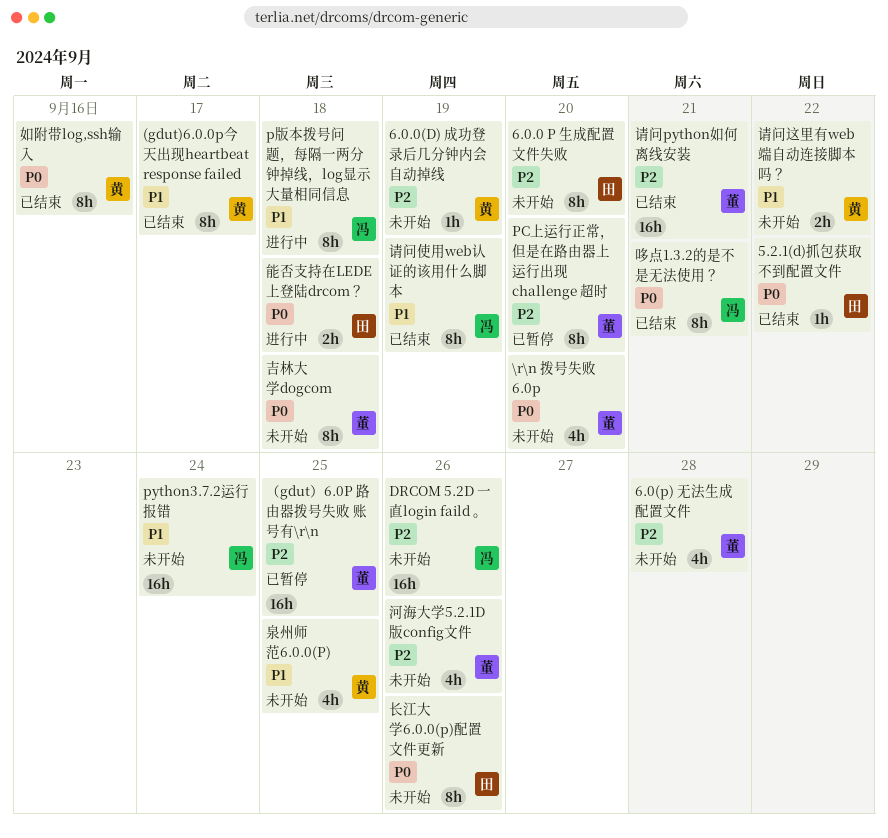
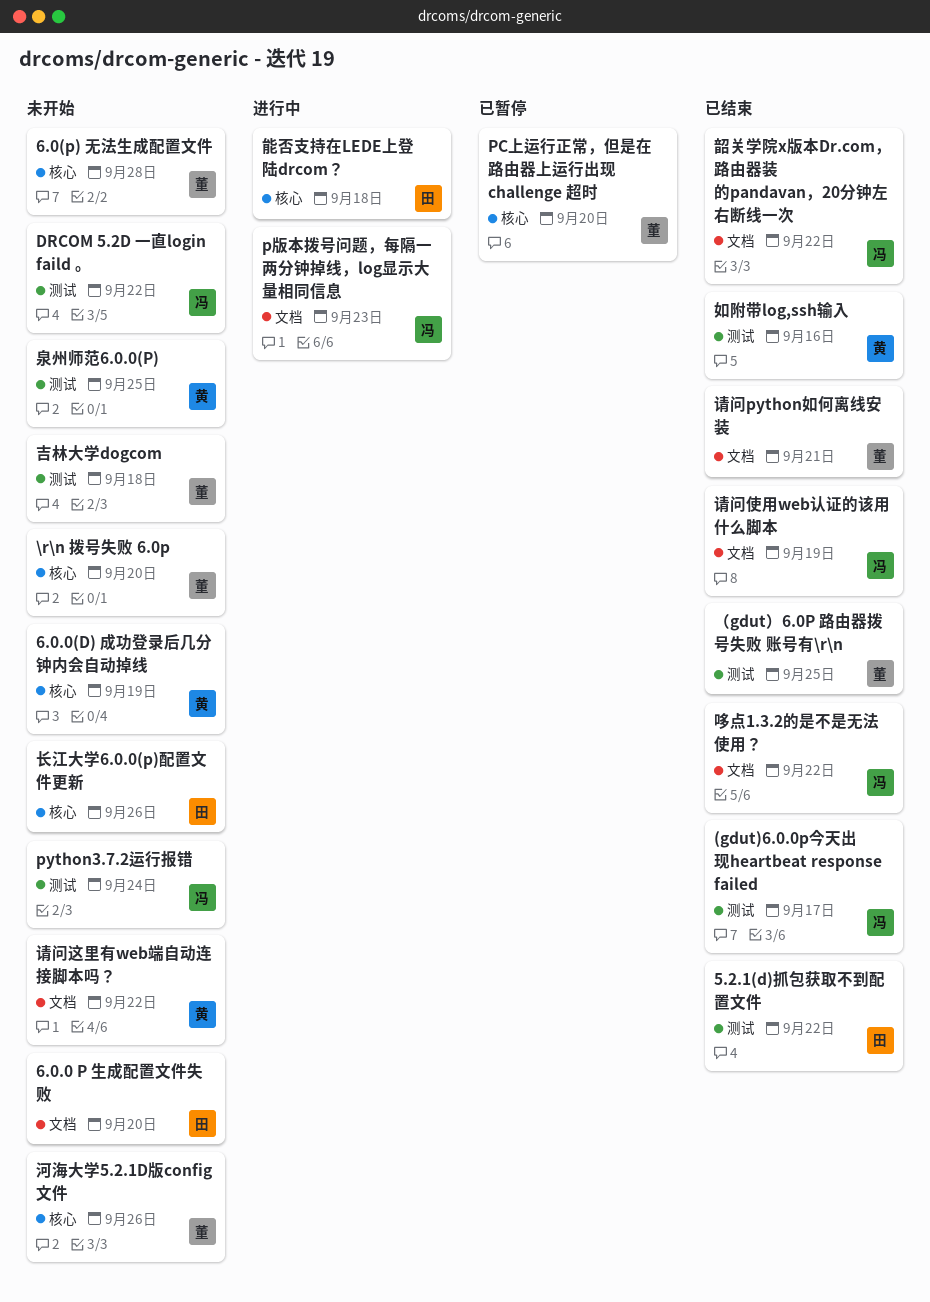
(gdut)6.0.0p今天出现heartbeat response failed, owner: 黄 -> 冯
DRCOM 5.2D 一直login faild 。, due: Sep 26 -> Sep 22
p版本拨号问题，每隔一两分钟掉线，log显示大量相同信息, due: Sep 18 -> Sep 23
哆点1.3.2的是不是无法使用？, due: Sep 21 -> Sep 22
韶关学院x版本Dr.com，路由器装的pandavan，20分钟左右断线一次: none -> present
（gdut）6.0P 路由器拨号失败 账号有\r\n, status: 已暂停 -> 已结束

